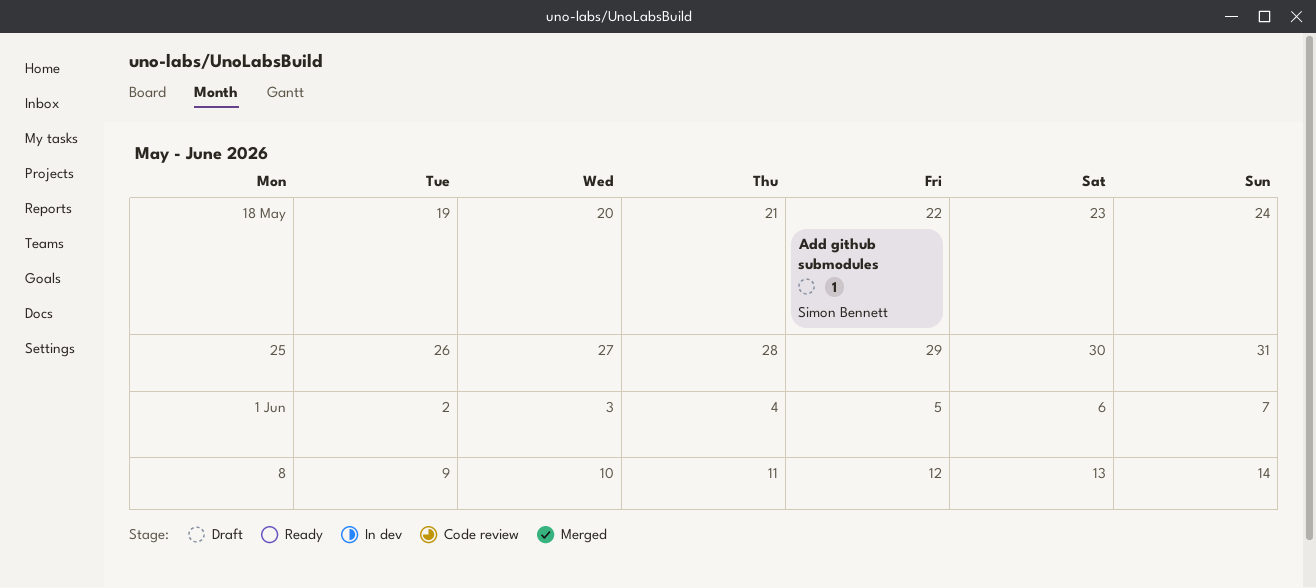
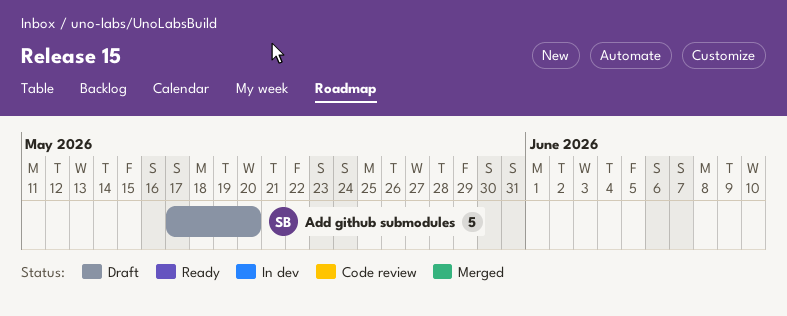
Add github submodules, estimate: 1 -> 5
Add github submodules, due: May 22 -> May 20

